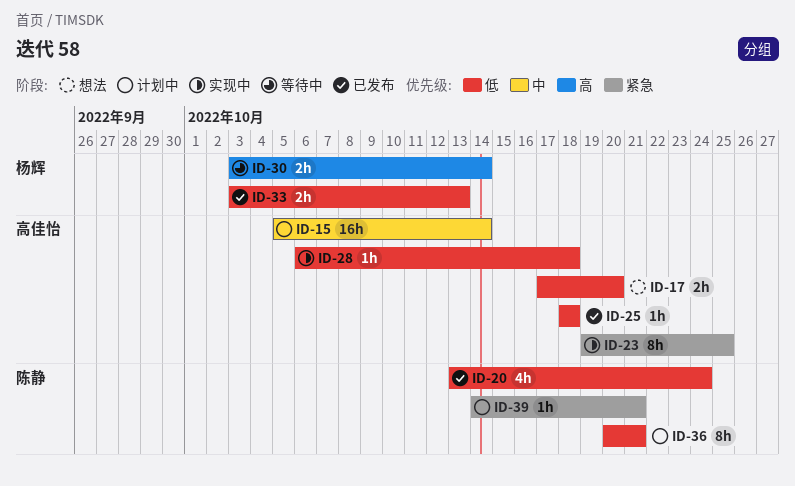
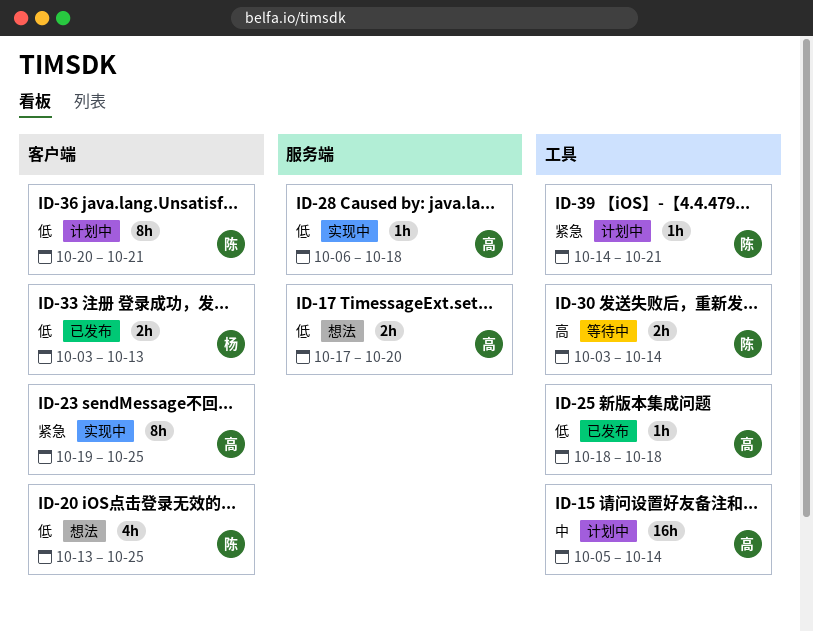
ID-20, status: 已发布 -> 想法
ID-20, due: Oct 24 -> Oct 25
ID-30, owner: 杨辉 -> 陈静

